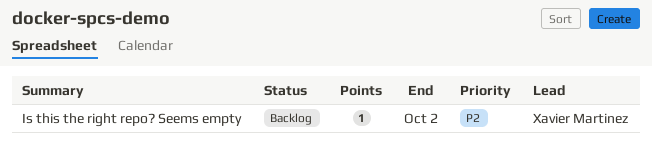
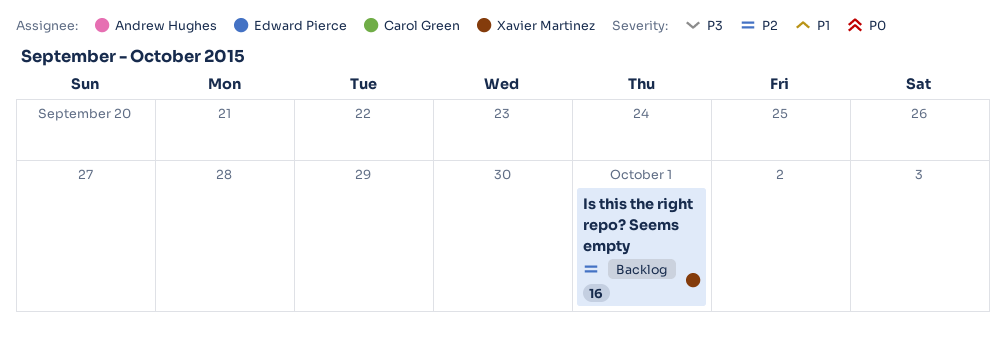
Is this the right repo? Seems empty, estimate: 1 -> 16
Is this the right repo? Seems empty, due: Oct 2 -> Oct 1

